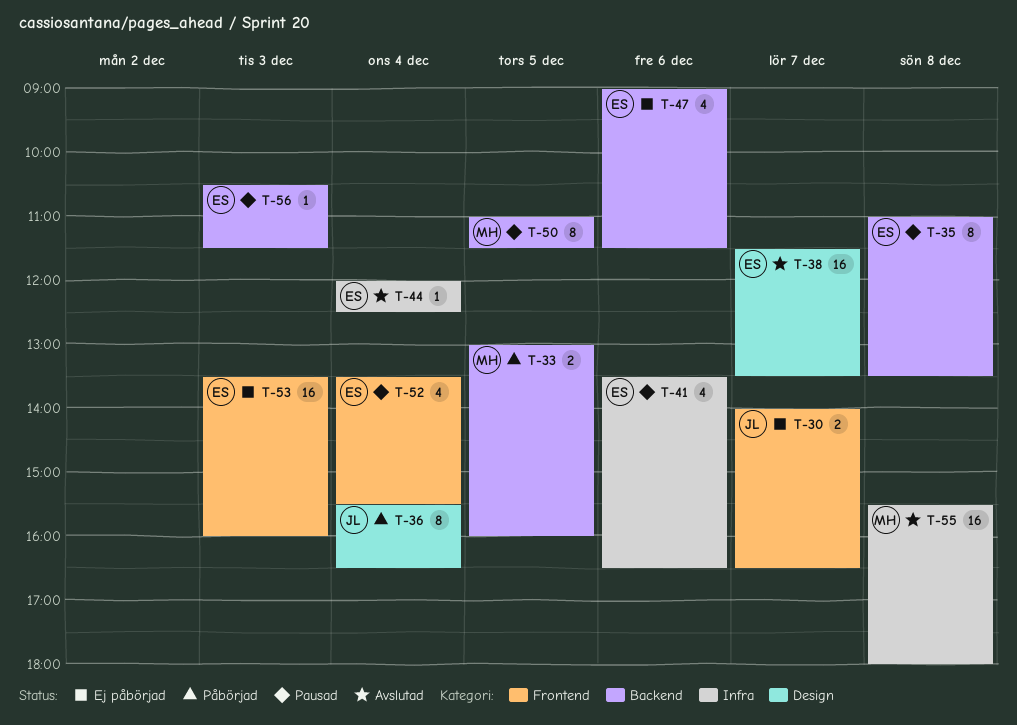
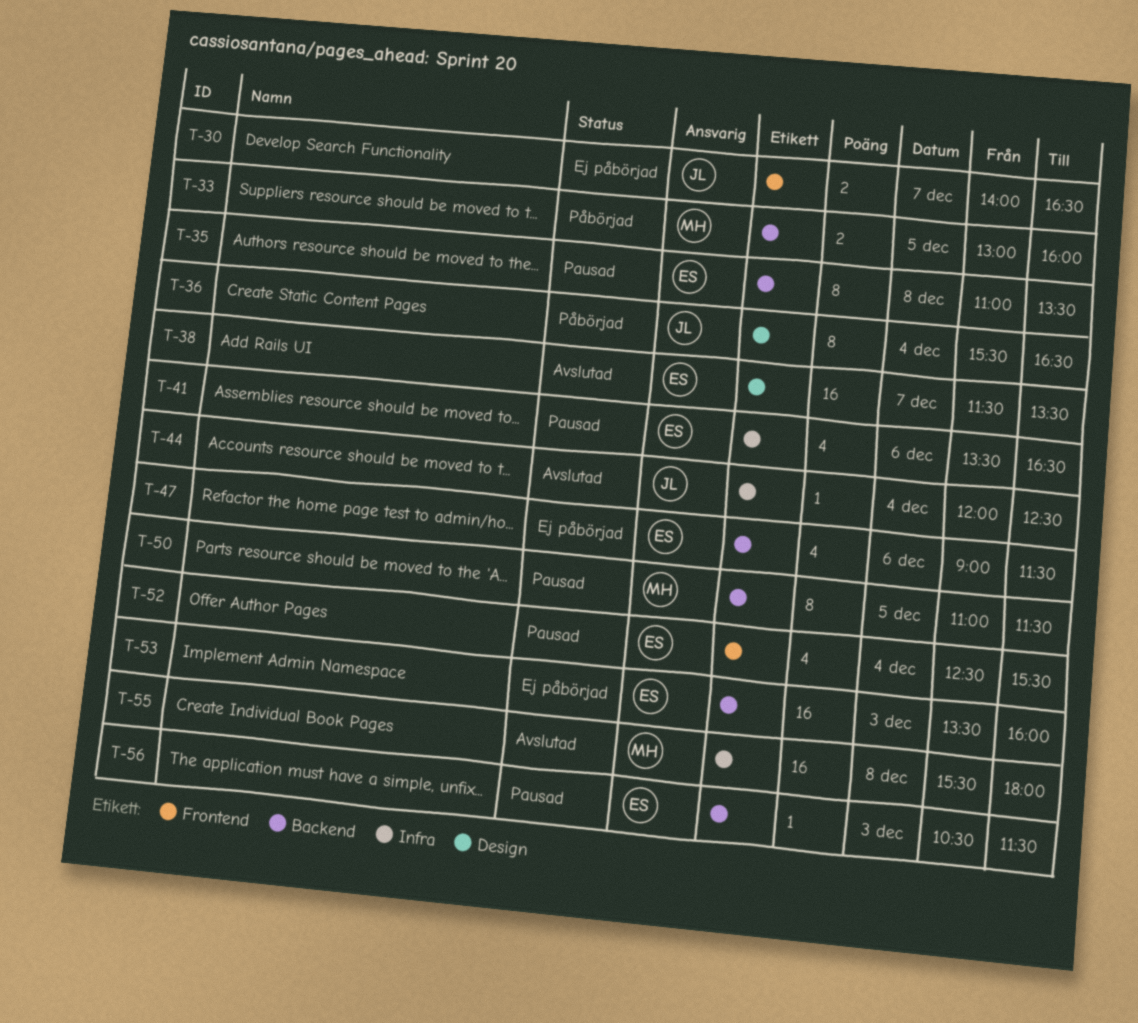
T-44, owner: ES -> JL
T-52, begins: 13:30 -> 12:30
T-53, label: Frontend -> Backend

